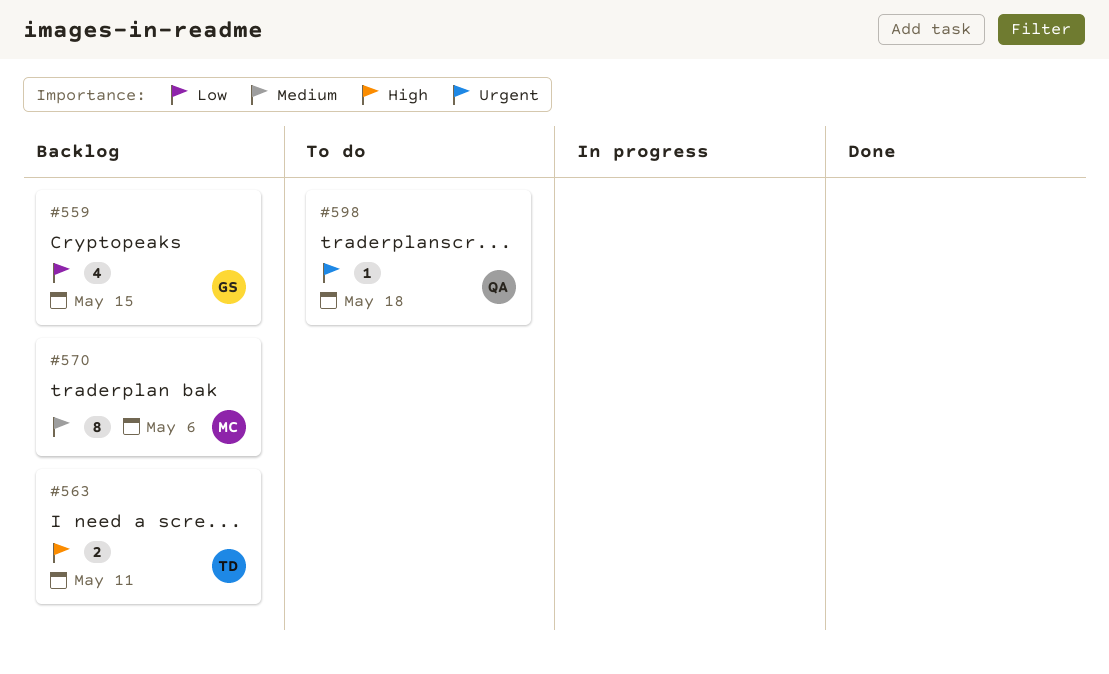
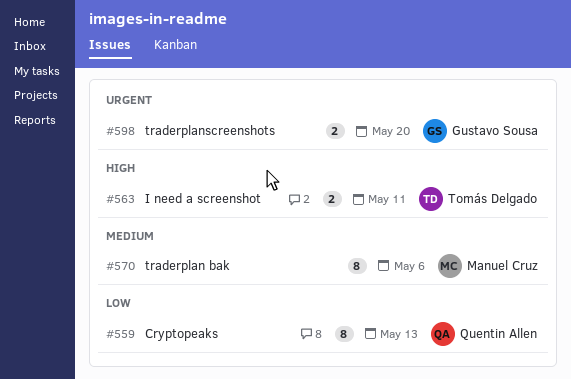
#559, owner: Gustavo Sousa -> Quentin Allen
#559, estimate: 4 -> 8
#559, due: May 15 -> May 13
#598, owner: Quentin Allen -> Gustavo Sousa
#598, estimate: 1 -> 2
#598, due: May 18 -> May 20

